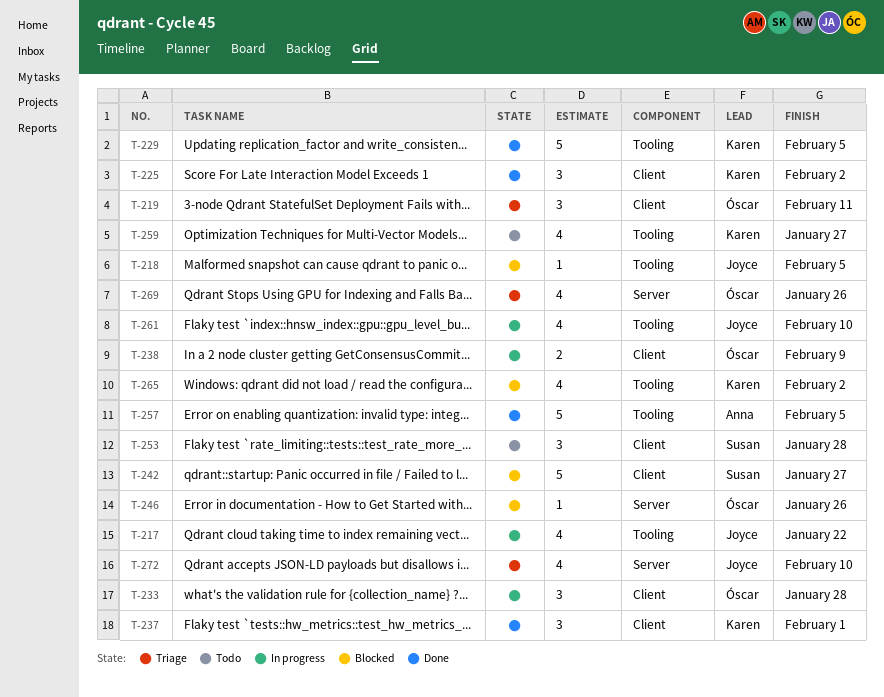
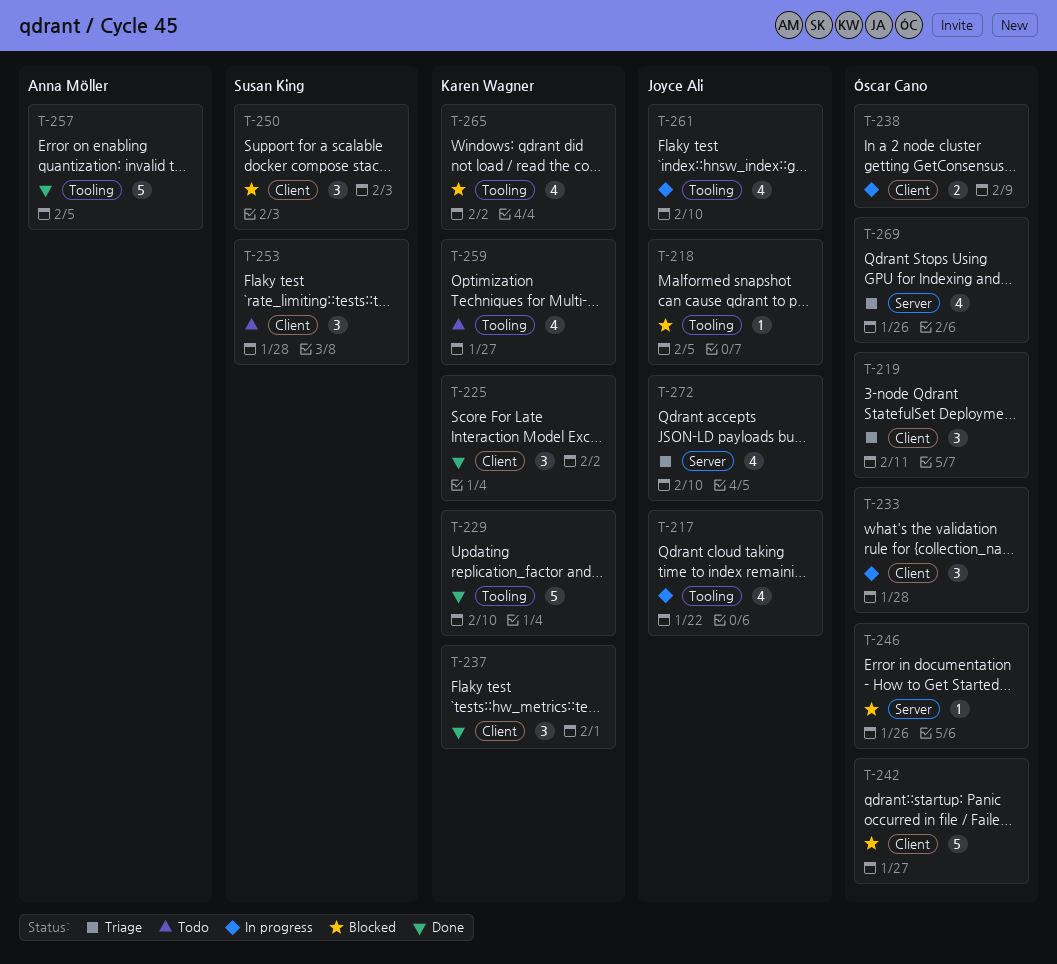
T-229, due: Feb 5 -> Feb 10
T-242, owner: Susan King -> Óscar Cano
T-250: none -> present

